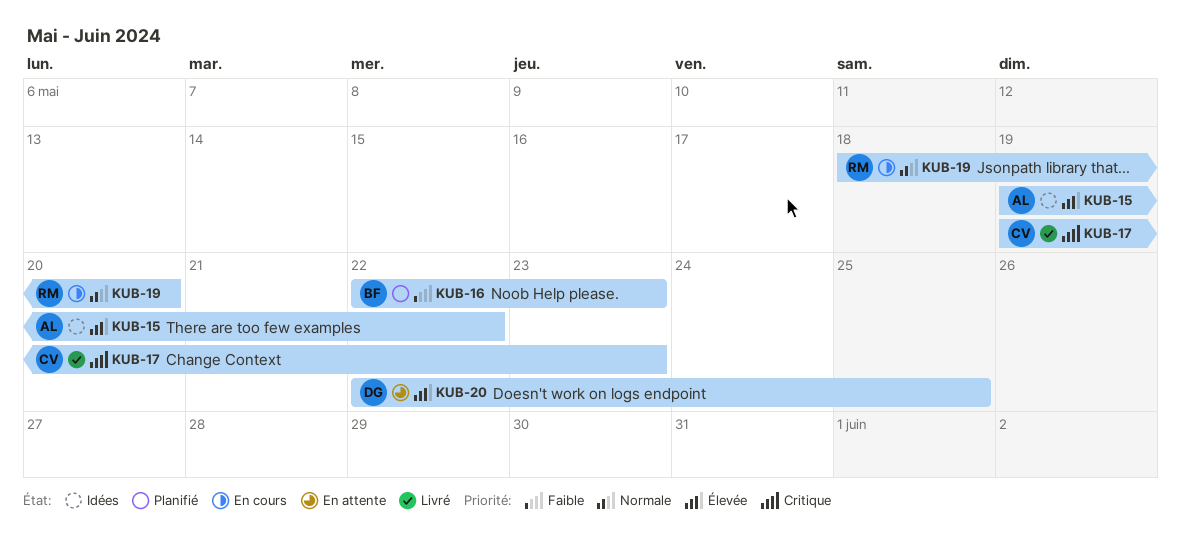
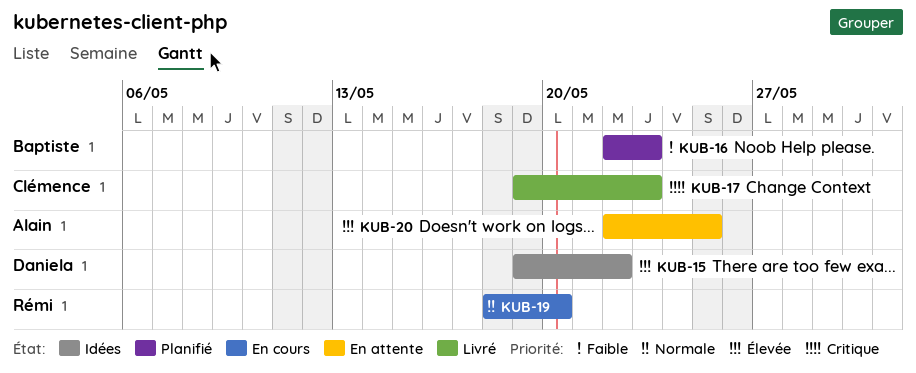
KUB-15, owner: Alain -> Daniela
KUB-20, owner: Daniela -> Alain

